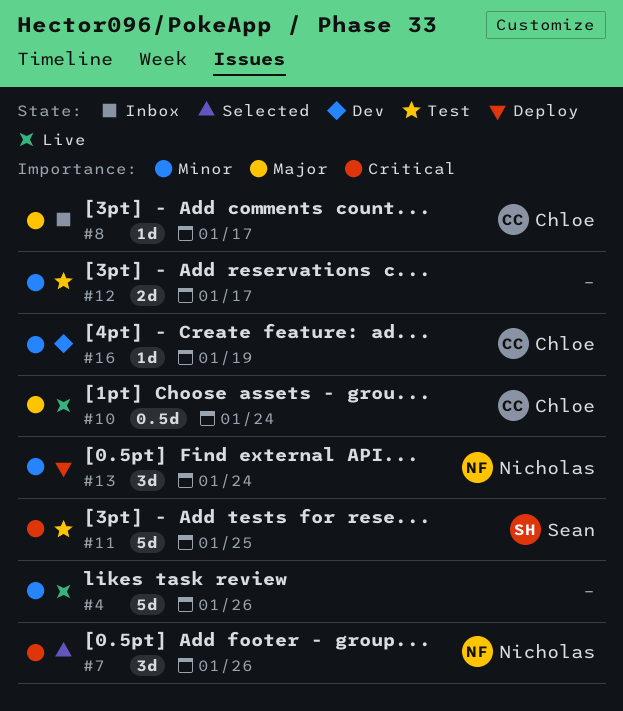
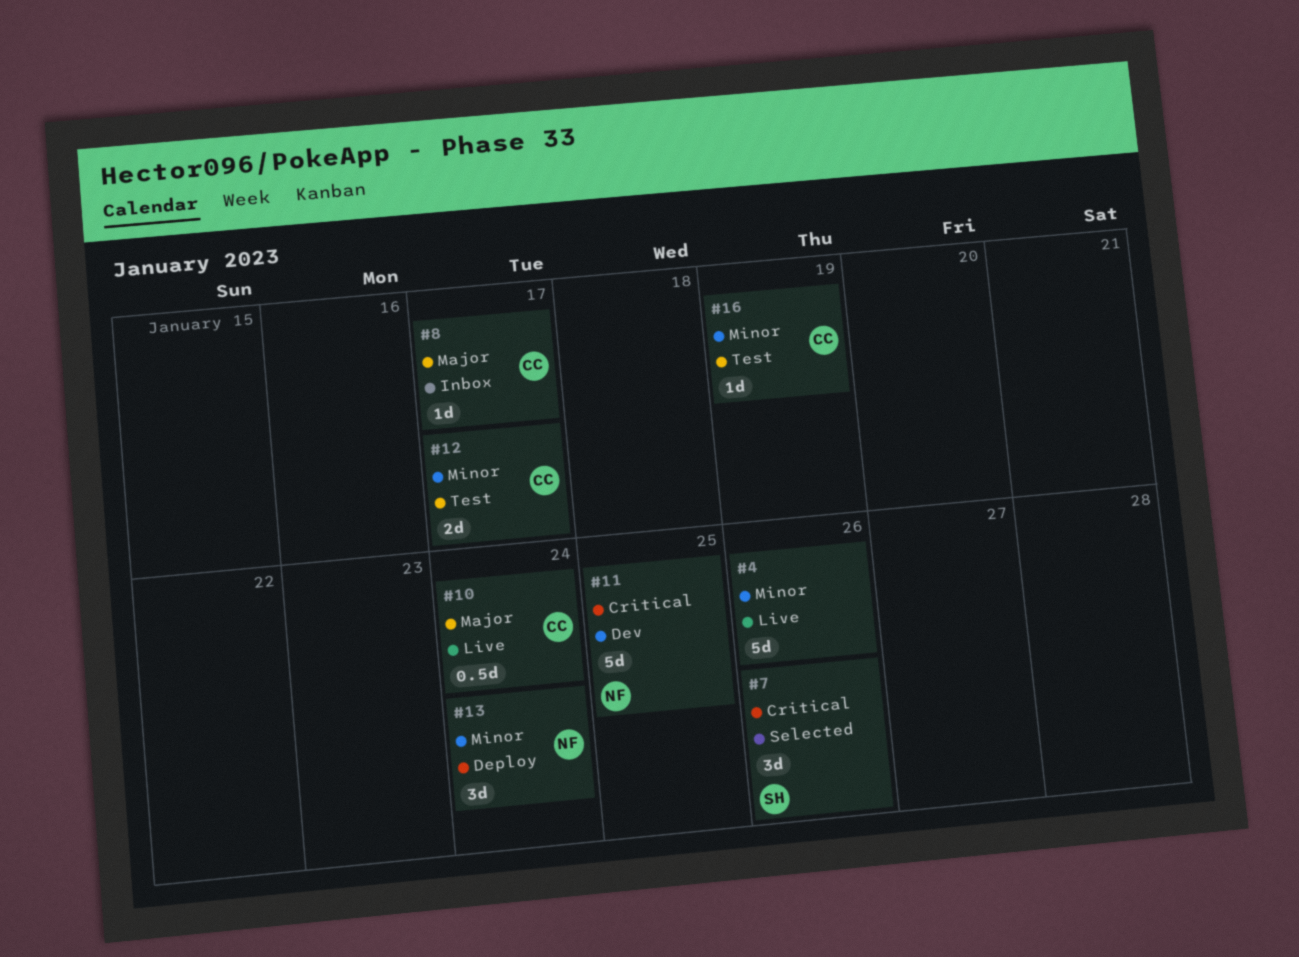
#7, owner: Nicholas -> Sean
#11, status: Test -> Dev
#11, owner: Sean -> Nicholas
#12, owner: none -> Chloe
#16, status: Dev -> Test

